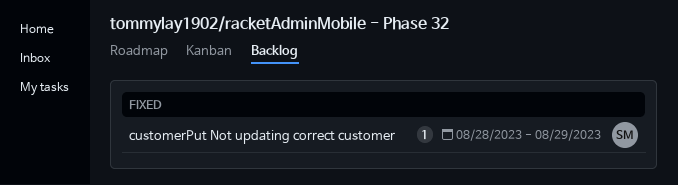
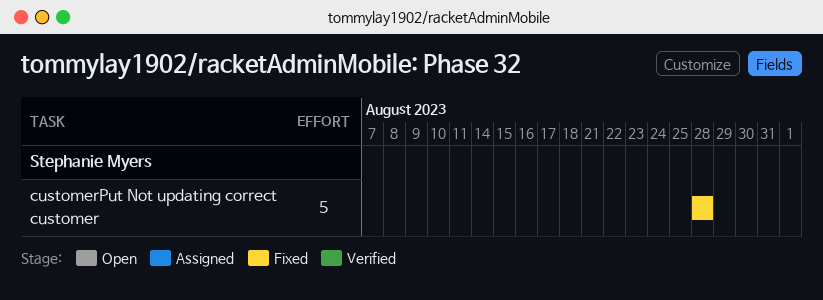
customerPut Not updating correct customer, estimate: 1 -> 5
customerPut Not updating correct customer, due: Aug 29 -> Aug 28

